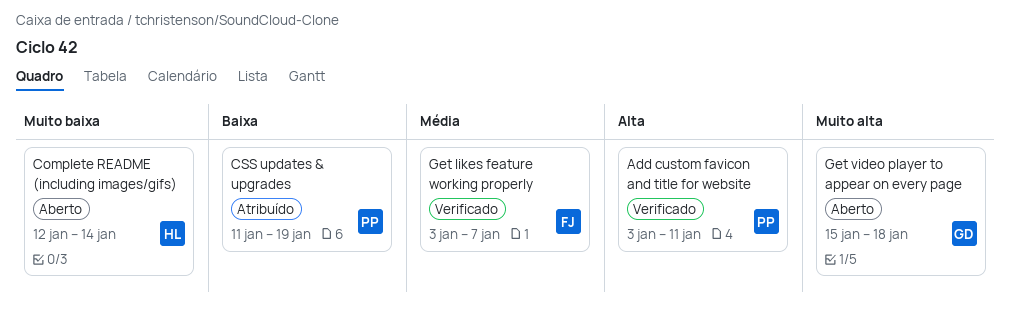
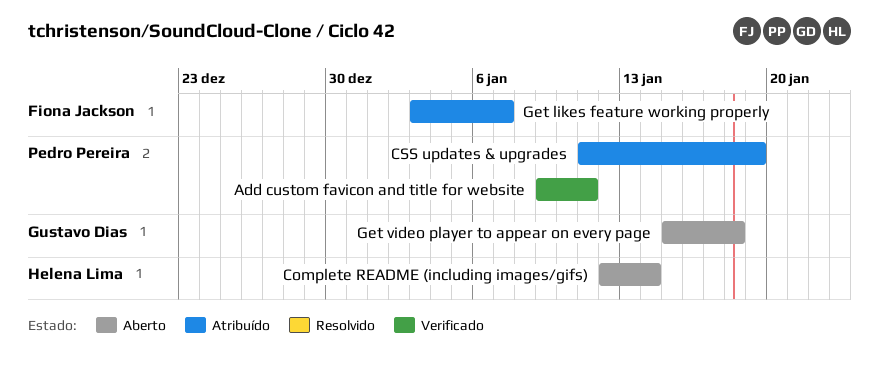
Add custom favicon and title for website, start: Jan 3 -> Jan 9
Get likes feature working properly, status: Verificado -> Atribuído

